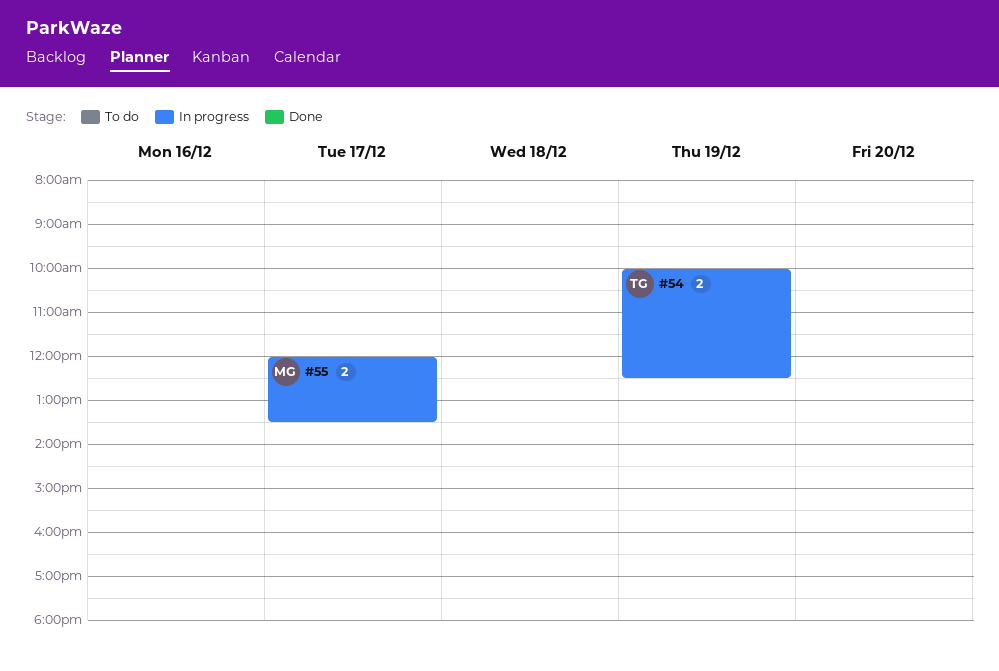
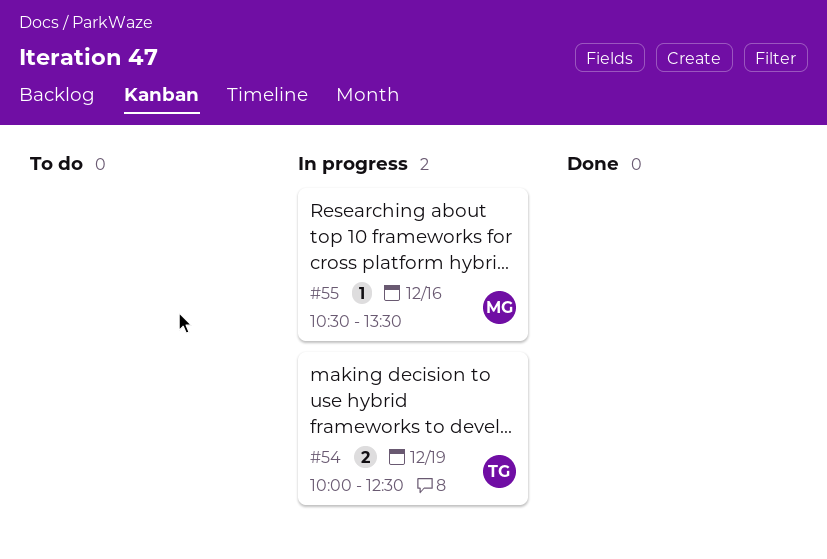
#55, estimate: 2 -> 1
#55, day: Dec 17 -> Dec 16
#55, begins: 12:00 -> 10:30

